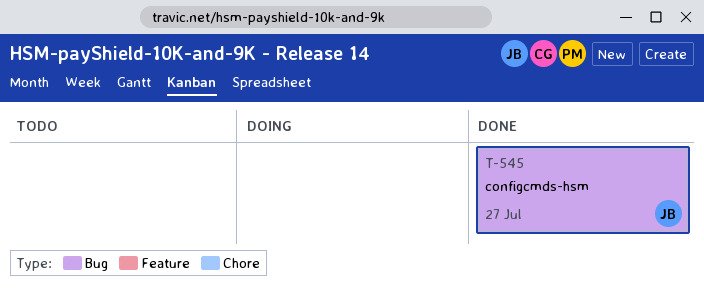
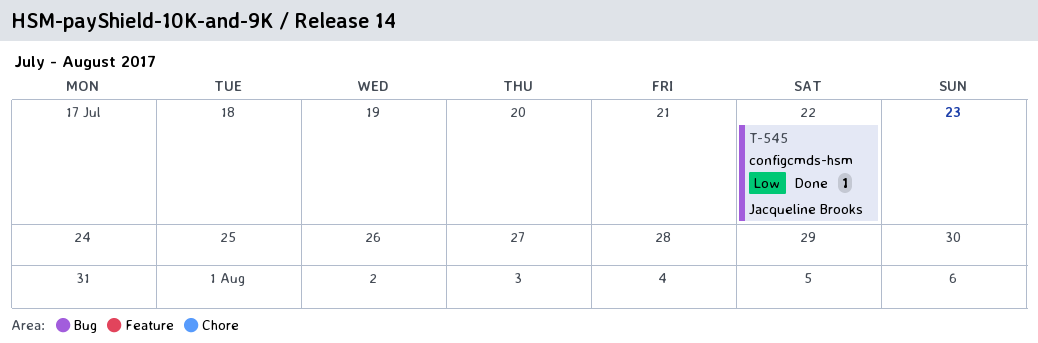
T-545, due: Jul 27 -> Jul 22

